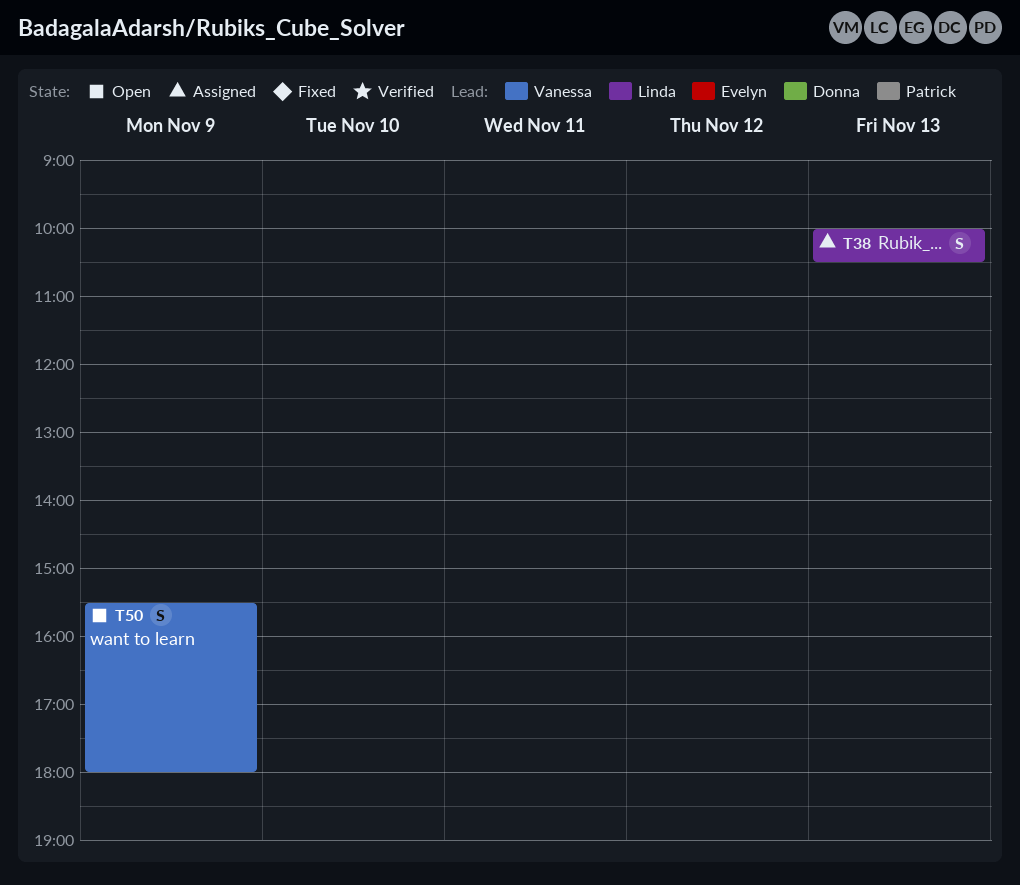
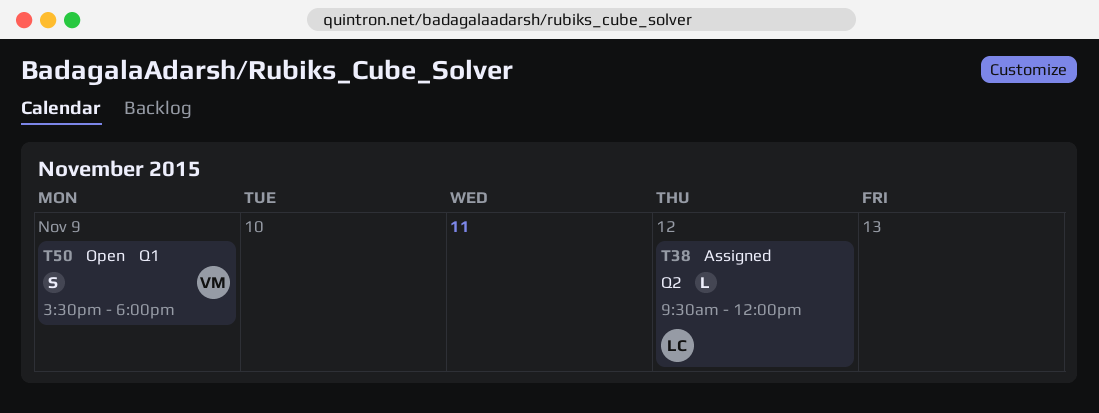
T38, estimate: S -> L
T38, day: Nov 13 -> Nov 12
T38, begins: 10:00 -> 09:30
T38, ends: 10:30 -> 12:00

